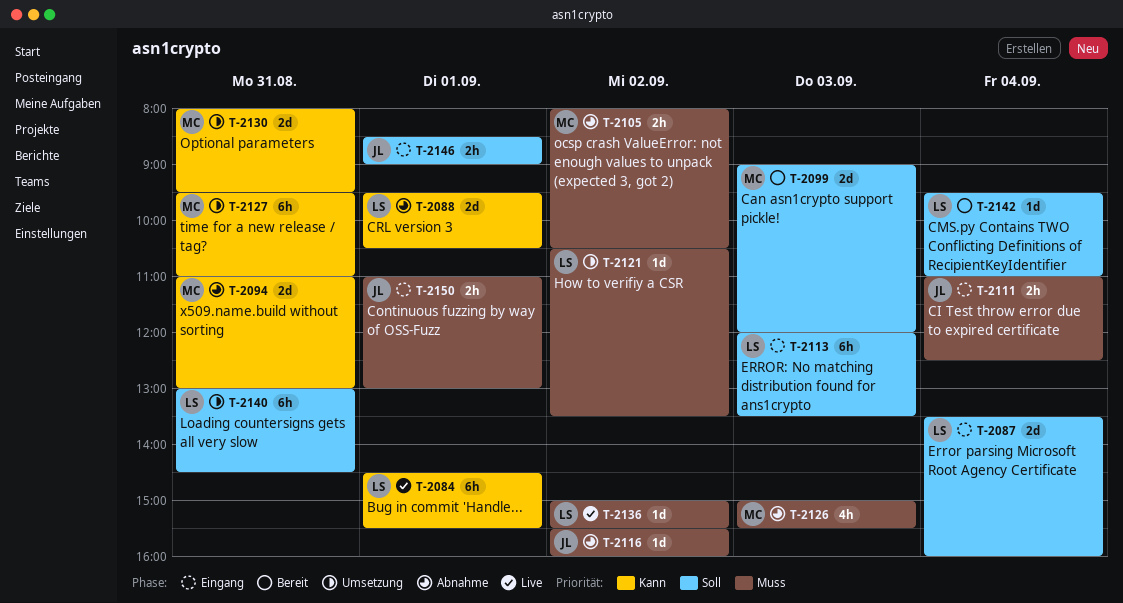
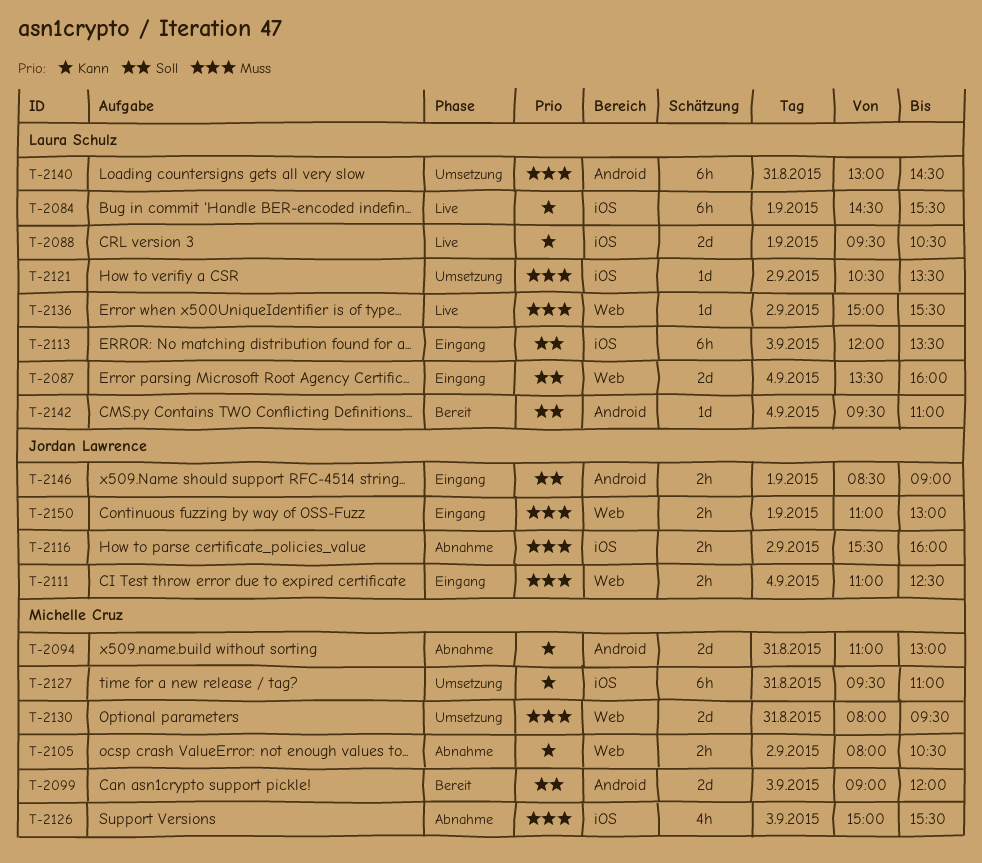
T-2088, status: Abnahme -> Live
T-2105, priority: Muss -> Kann
T-2116, estimate: 1d -> 2h
T-2130, priority: Kann -> Muss
T-2140, priority: Soll -> Muss

